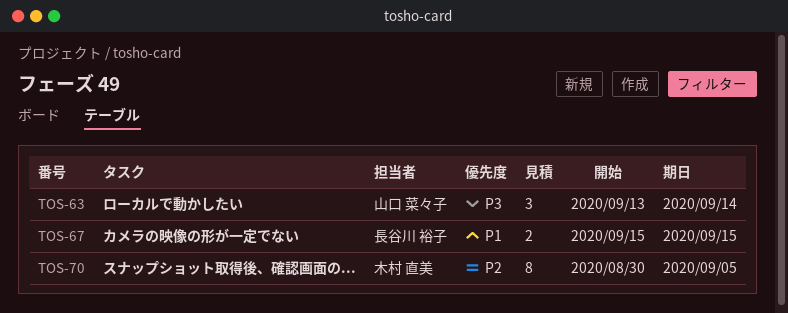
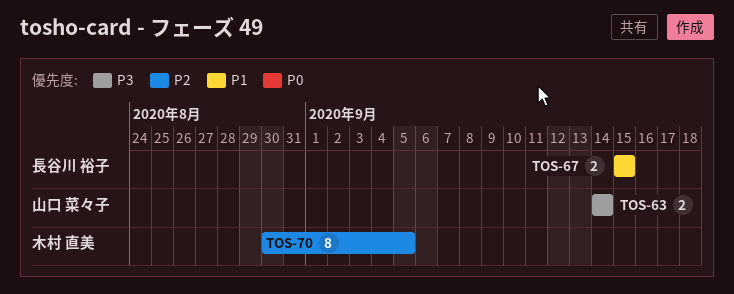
TOS-63, estimate: 3 -> 2
TOS-63, start: Sep 13 -> Sep 14

